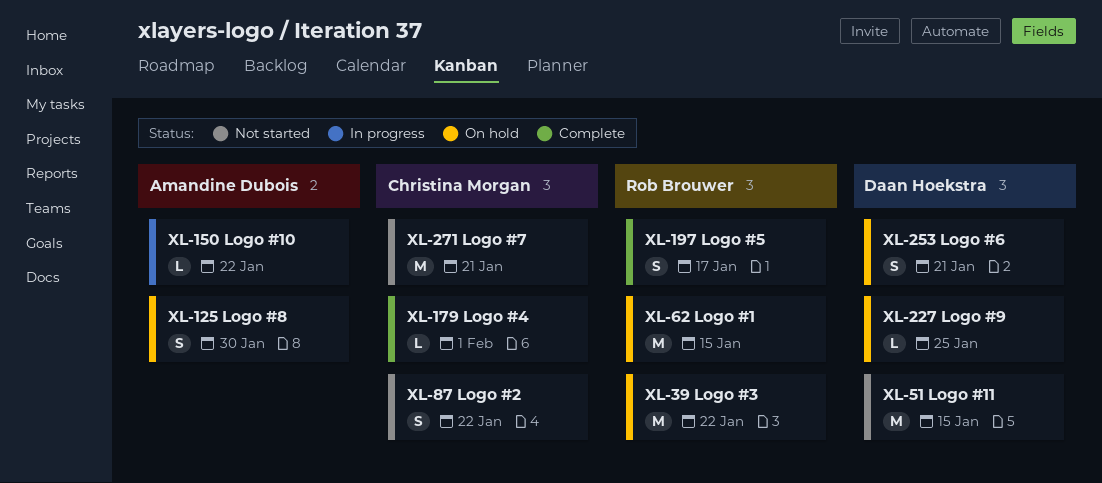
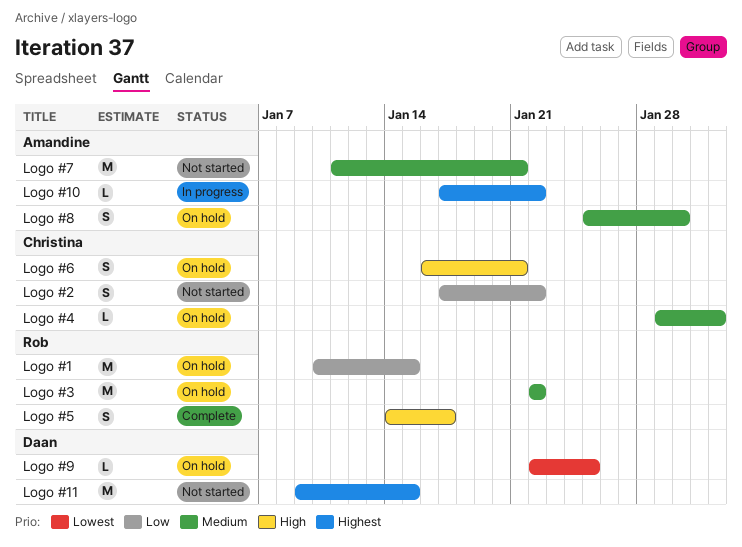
Logo #4, status: Complete -> On hold
Logo #6, owner: Daan Hoekstra -> Christina Morgan
Logo #7, owner: Christina Morgan -> Amandine Dubois

